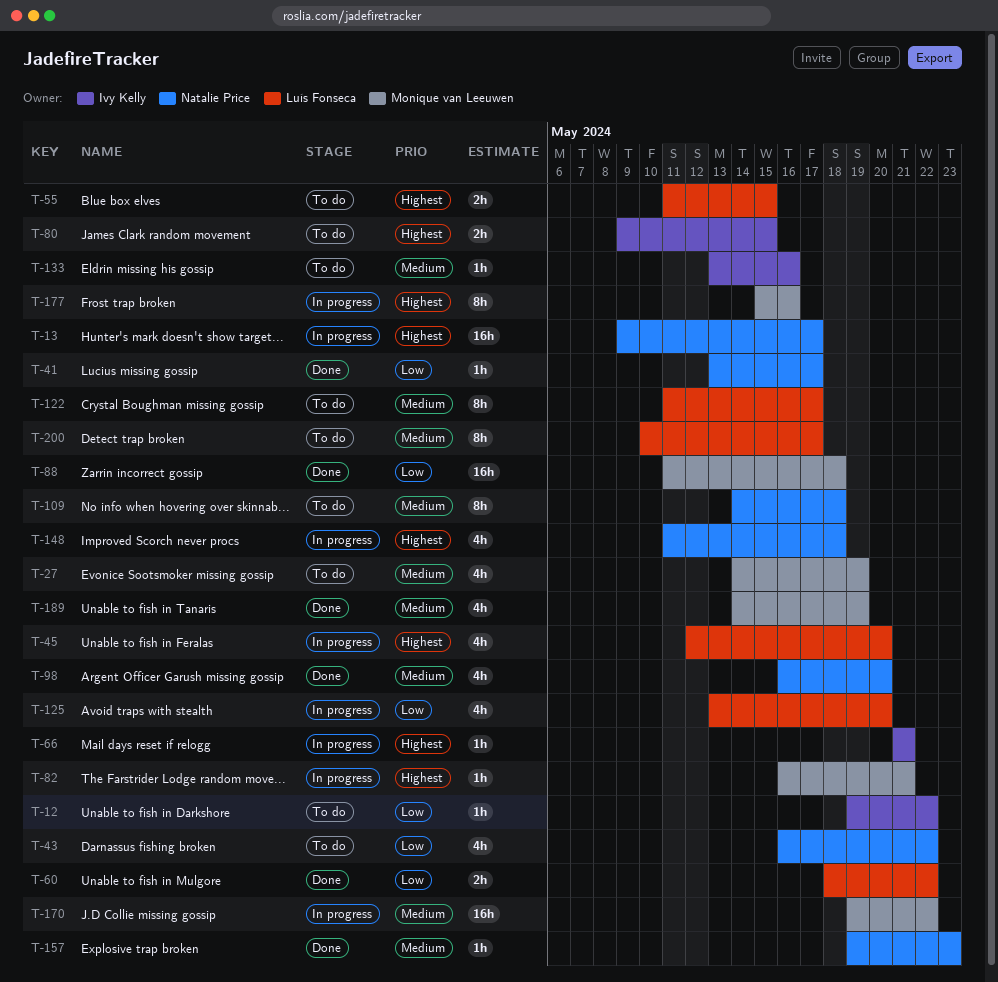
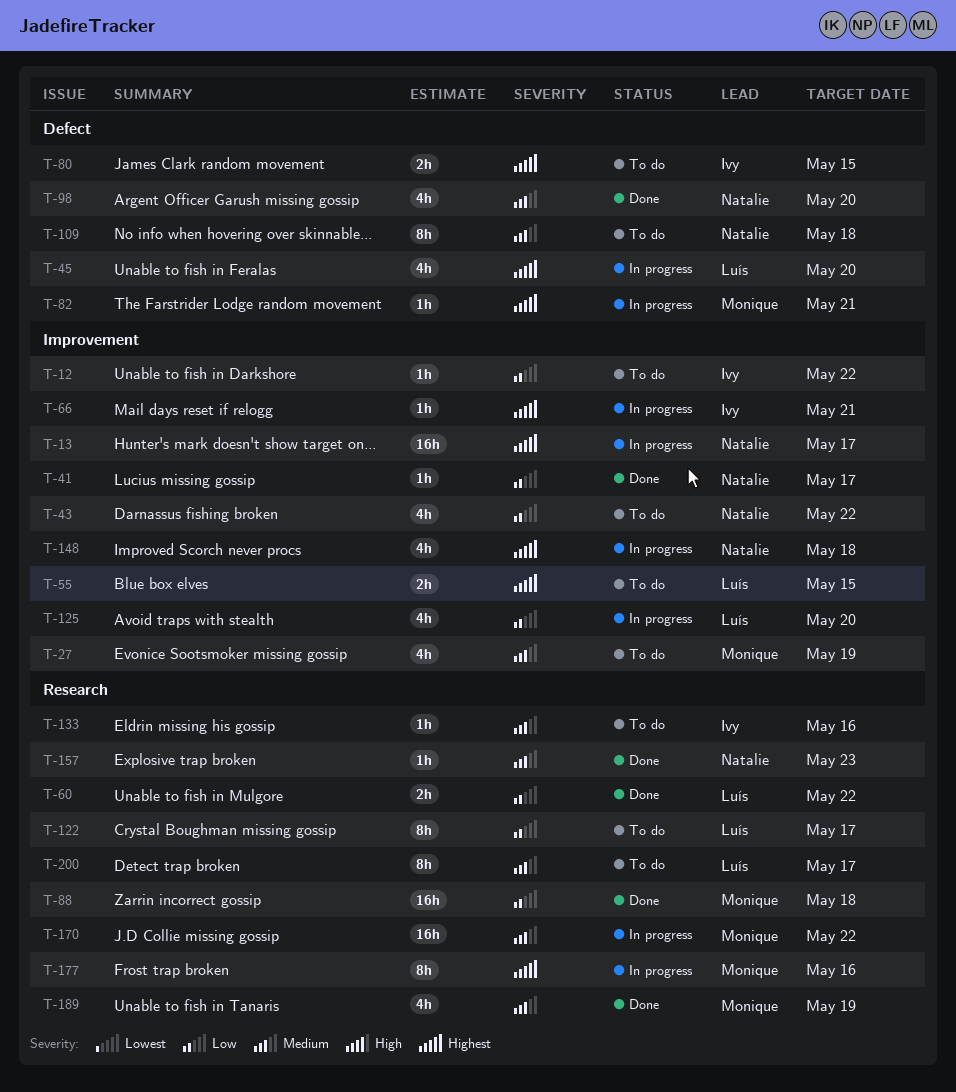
T-122, priority: Medium -> Low

